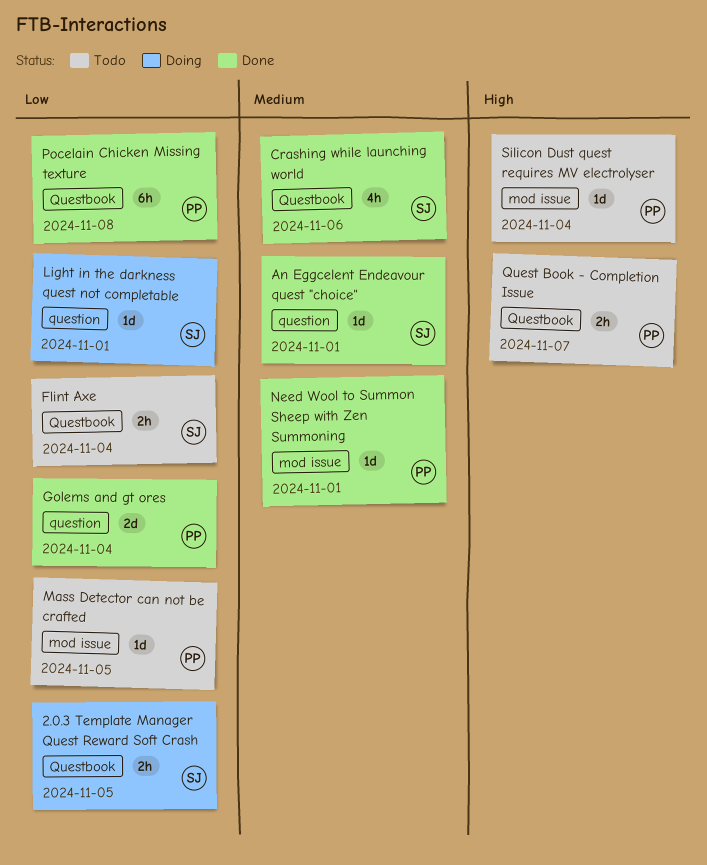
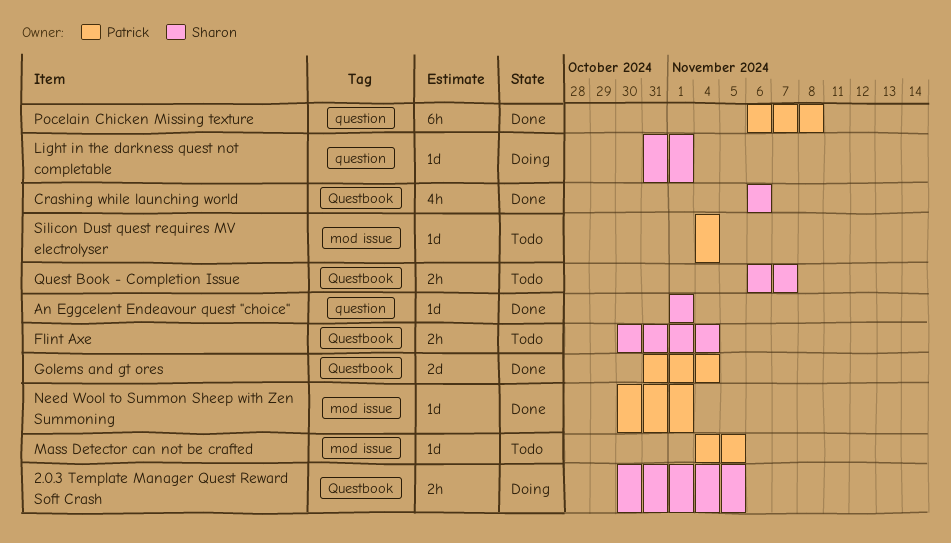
Golems and gt ores, label: question -> Questbook
Pocelain Chicken Missing texture, label: Questbook -> question
Quest Book - Completion Issue, owner: Patrick -> Sharon

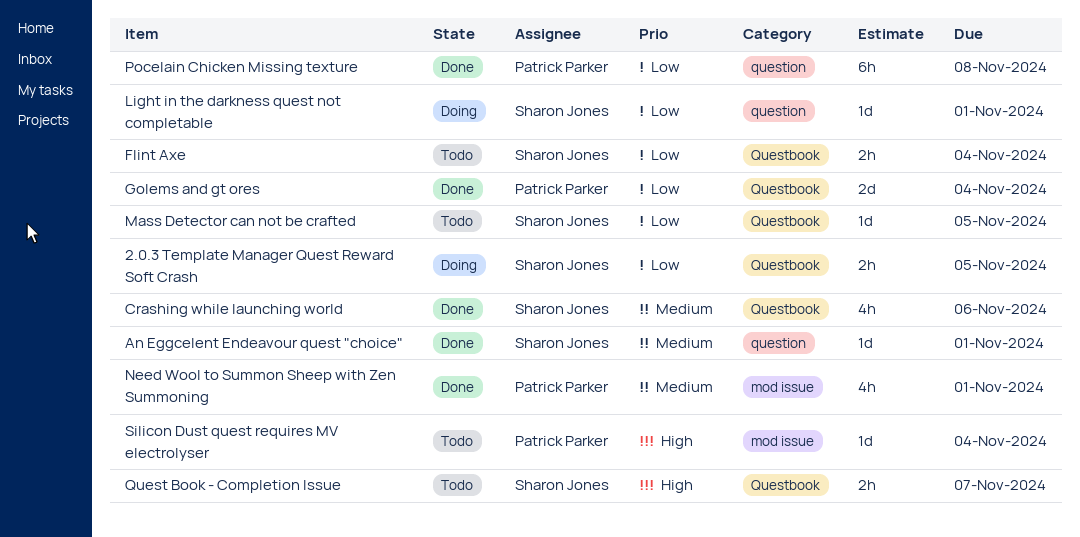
Mass Detector can not be crafted, owner: Patrick Parker -> Sharon Jones
Mass Detector can not be crafted, label: mod issue -> Questbook
Need Wool to Summon Sheep with Zen Summoning, estimate: 1d -> 4h

